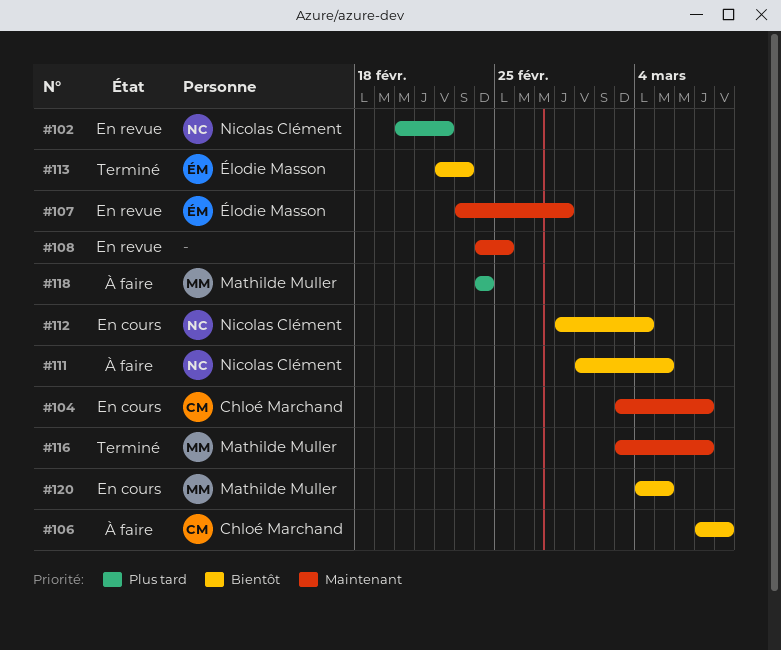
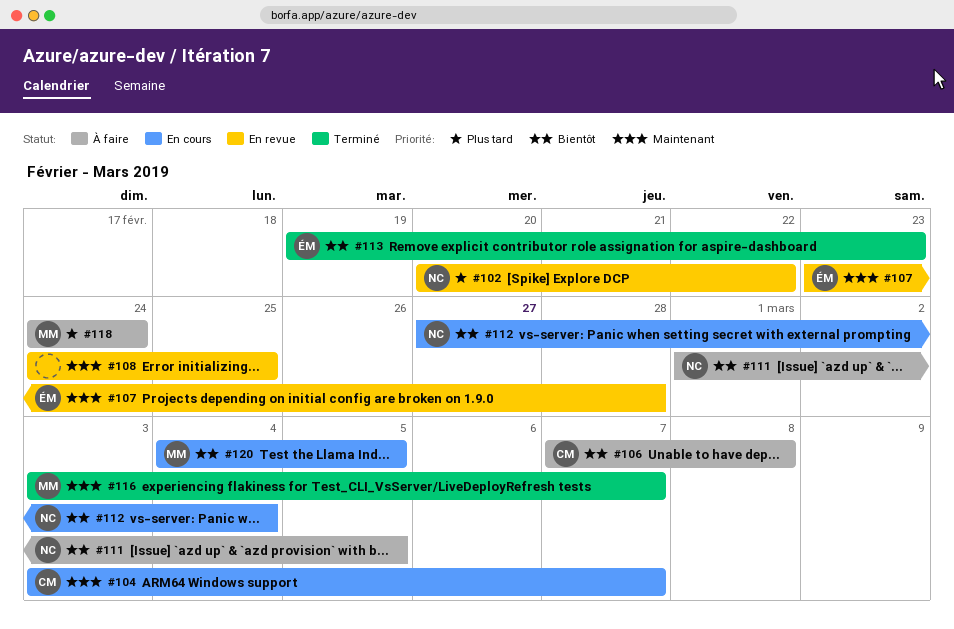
#112, start: Feb 28 -> Feb 27
#113, start: Feb 22 -> Feb 19

